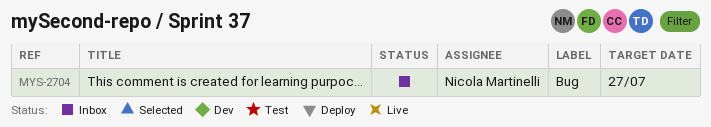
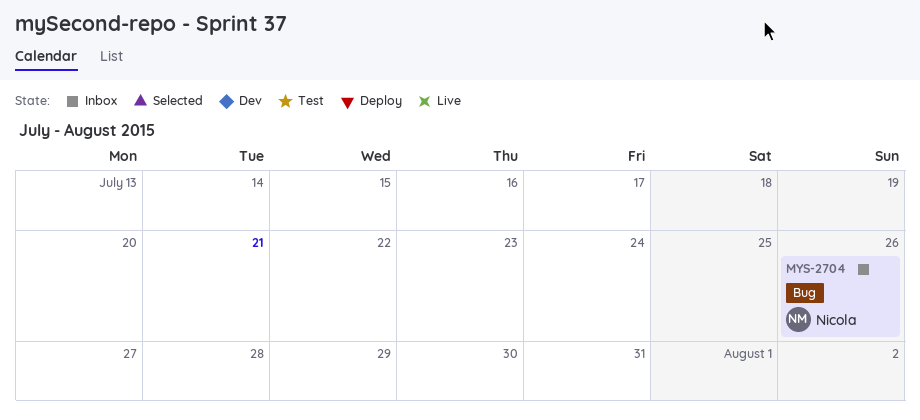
MYS-2704, due: Jul 27 -> Jul 26

